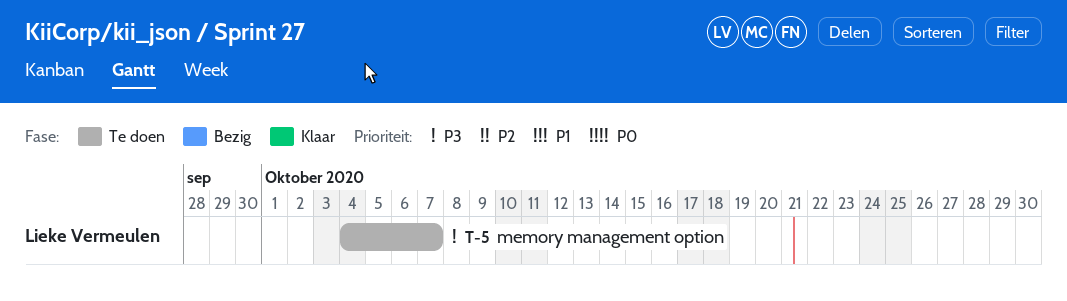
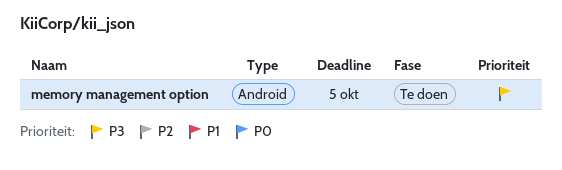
memory management option, due: Oct 7 -> Oct 5

